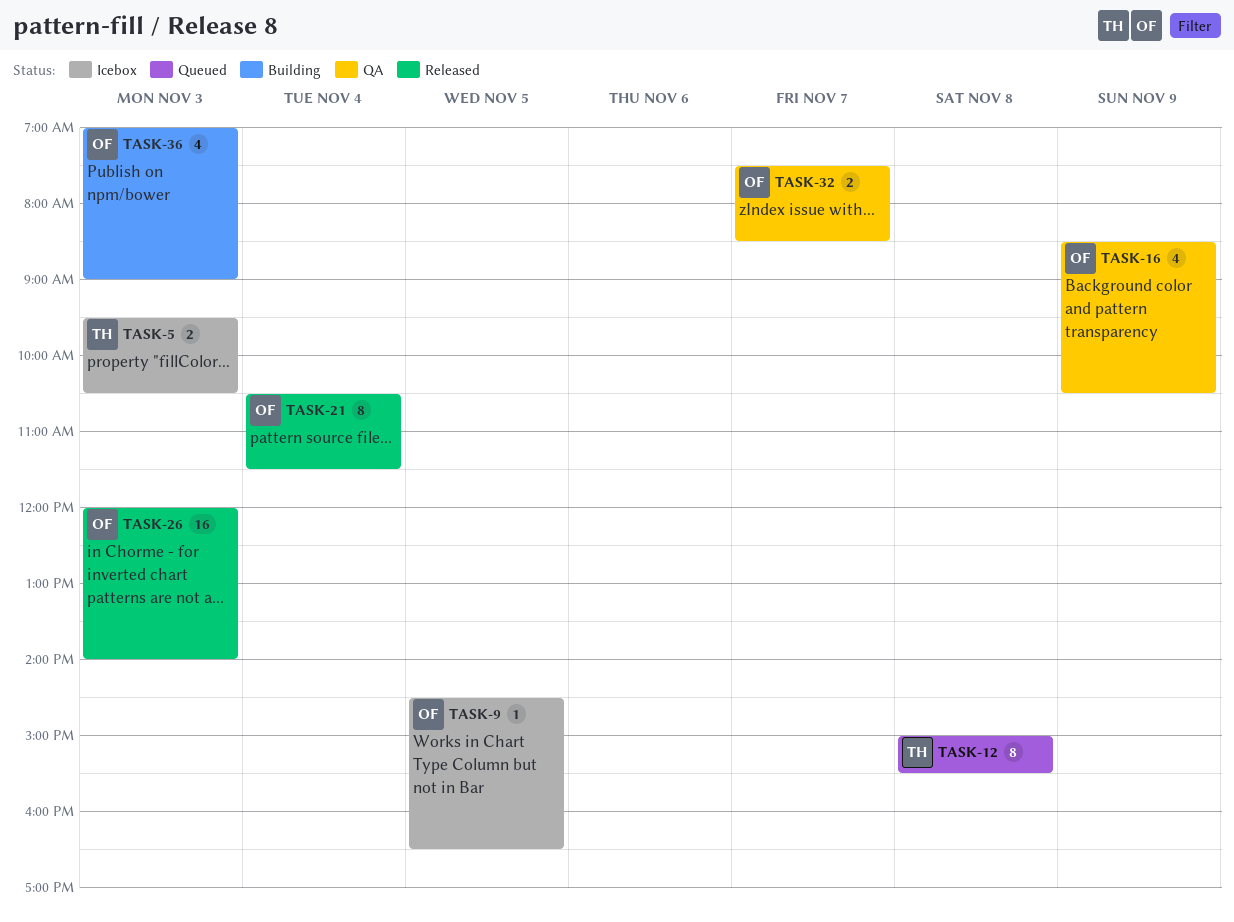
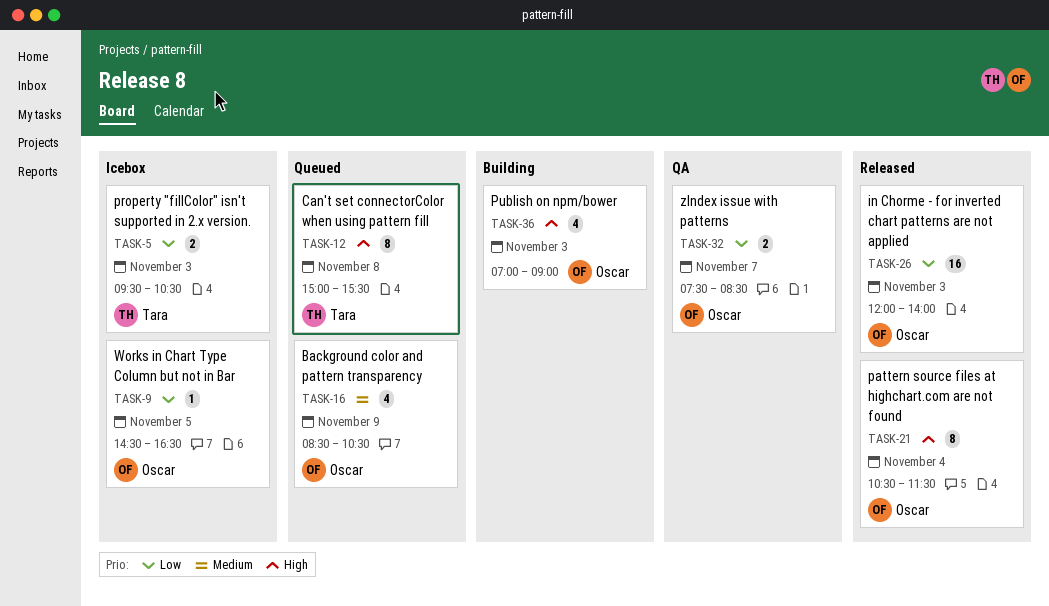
TASK-16, status: QA -> Queued

